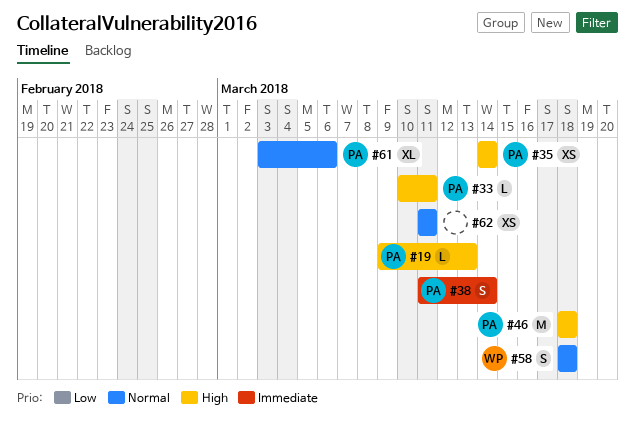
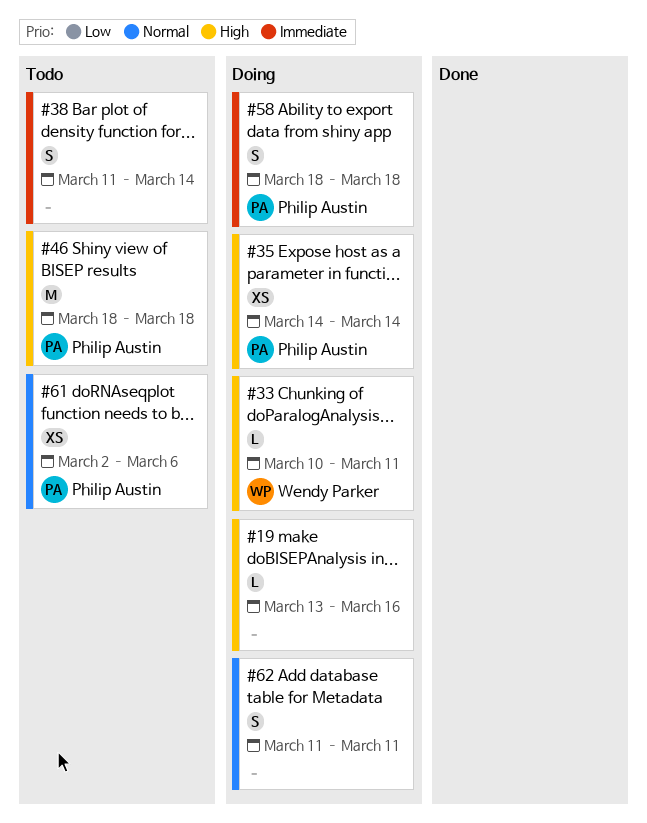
#19, owner: Philip Austin -> none
#19, start: Mar 9 -> Mar 13
#19, due: Mar 13 -> Mar 16
#33, owner: Philip Austin -> Wendy Parker
#38, owner: Philip Austin -> none
#58, owner: Wendy Parker -> Philip Austin
#58, priority: Normal -> Immediate
#61, estimate: XL -> XS
#61, start: Mar 3 -> Mar 2
#62, estimate: XS -> S

